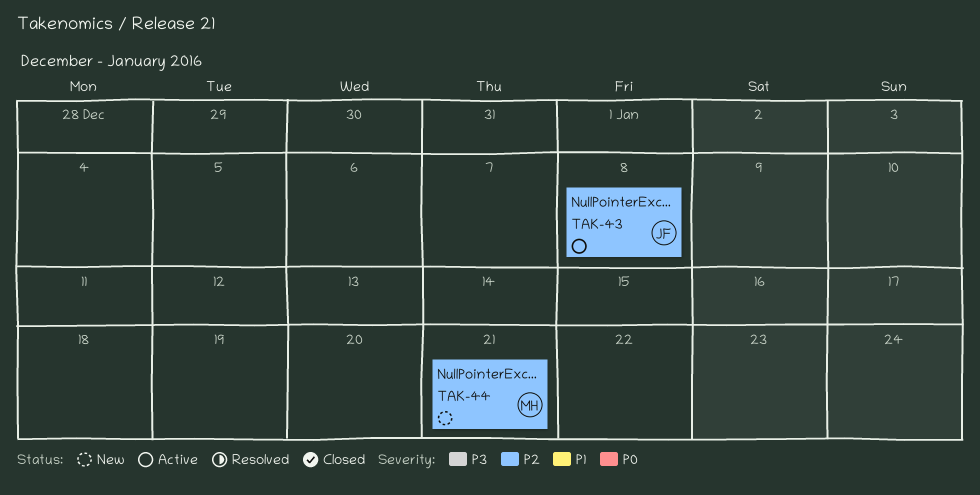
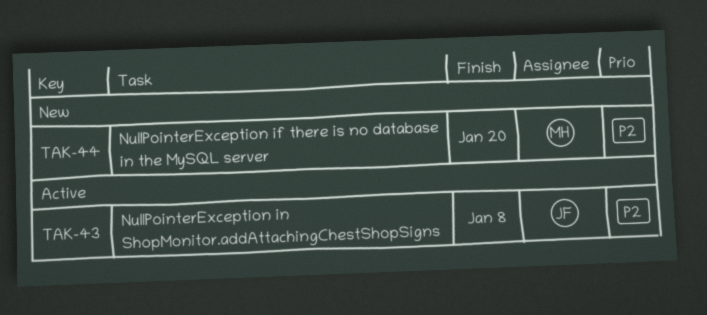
TAK-44, due: Jan 21 -> Jan 20

